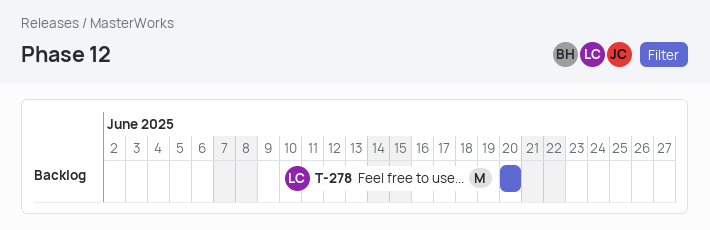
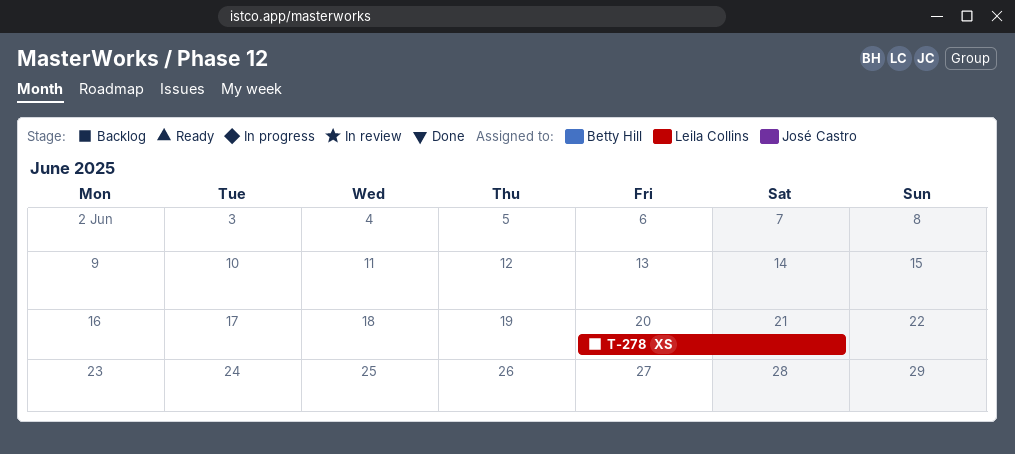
T-278, estimate: M -> XS
T-278, due: Jun 20 -> Jun 21

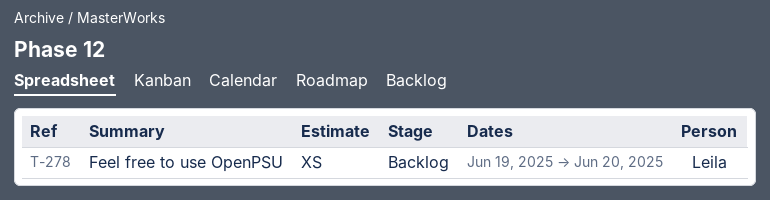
T-278, start: Jun 20 -> Jun 19
T-278, due: Jun 21 -> Jun 20

